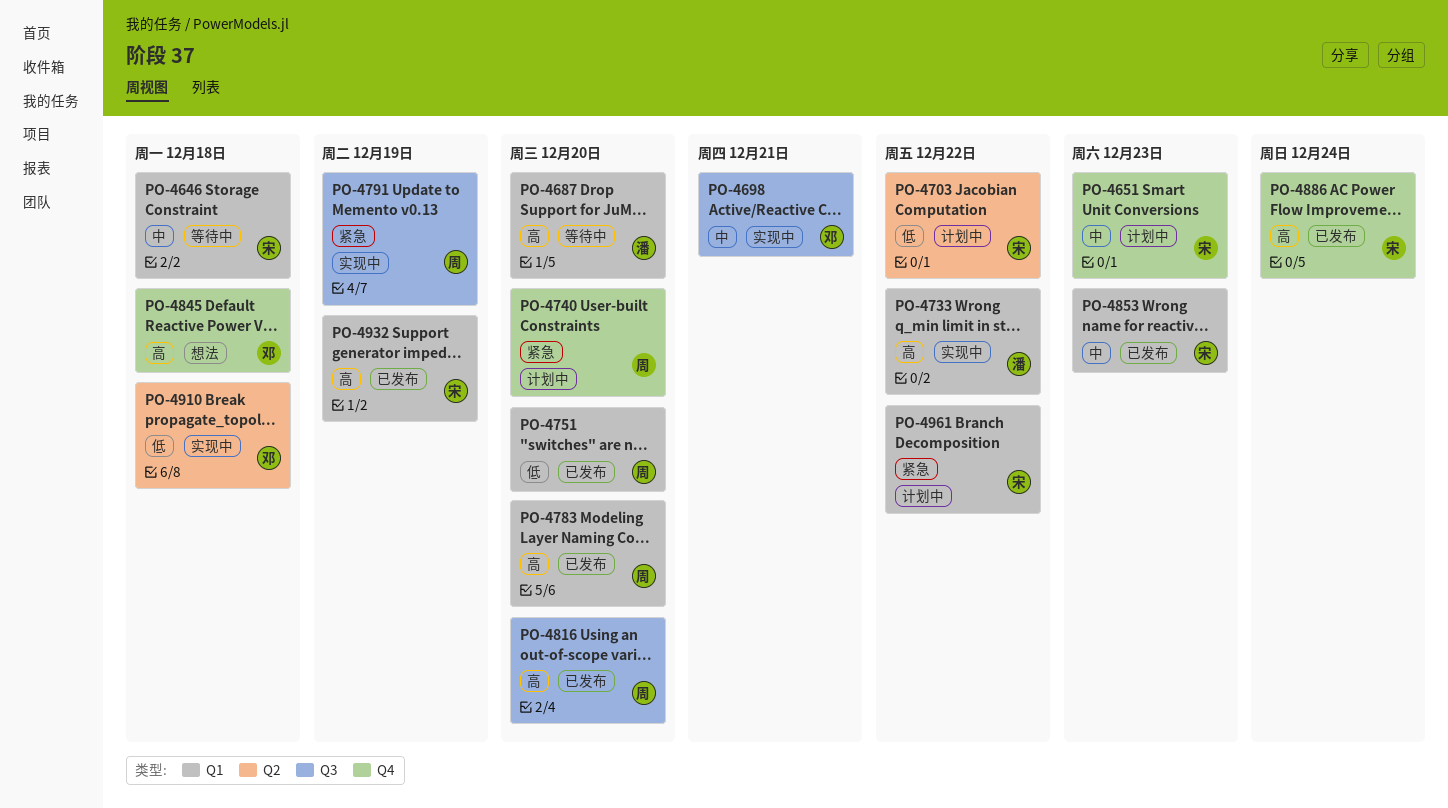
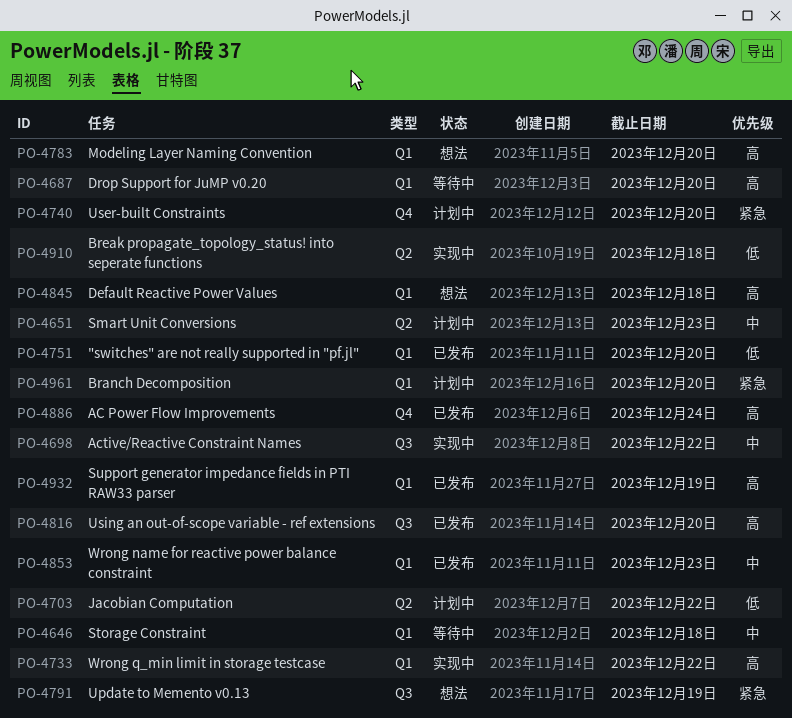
PO-4651, label: Q4 -> Q2
PO-4698, due: Dec 21 -> Dec 22
PO-4783, status: 已发布 -> 想法
PO-4791, status: 实现中 -> 想法
PO-4845, label: Q4 -> Q1
PO-4961, due: Dec 22 -> Dec 20

